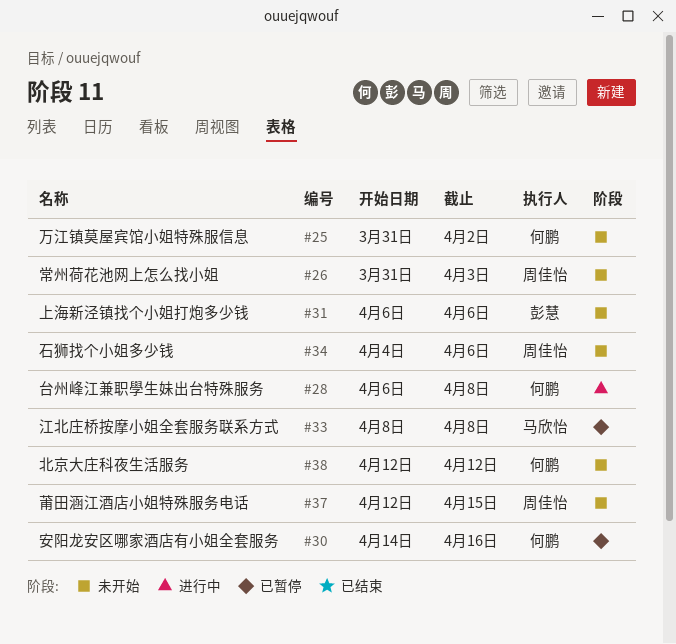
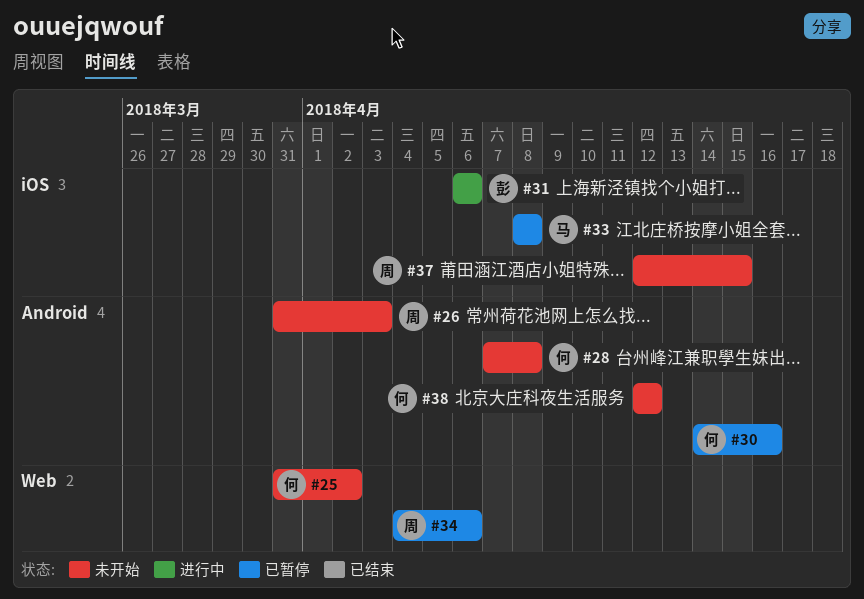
#28, status: 进行中 -> 未开始
#28, start: Apr 6 -> Apr 7
#31, status: 未开始 -> 进行中
#34, status: 未开始 -> 已暂停

